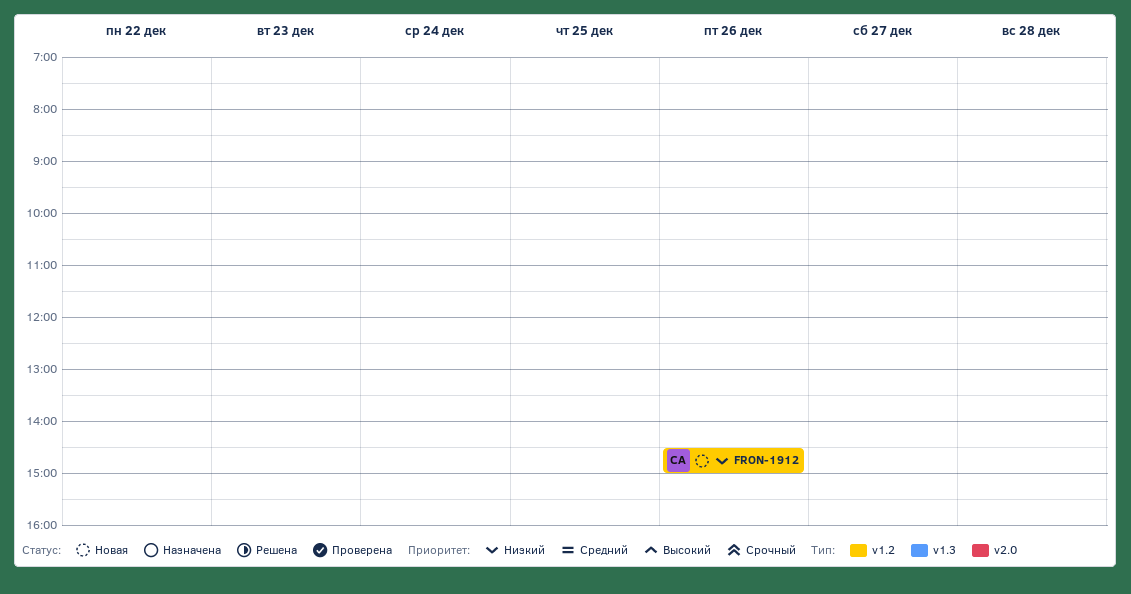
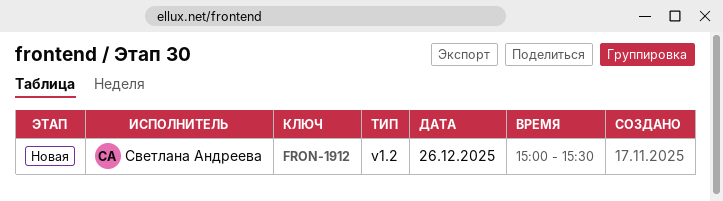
FRON-1912, begins: 14:30 -> 15:00
FRON-1912, ends: 15:00 -> 15:30

